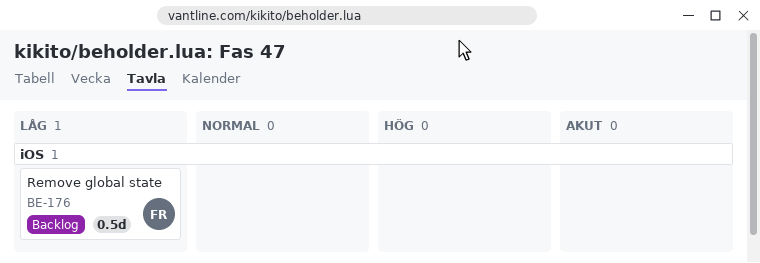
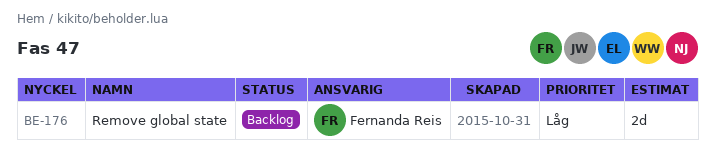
BE-176, estimate: 0.5d -> 2d

